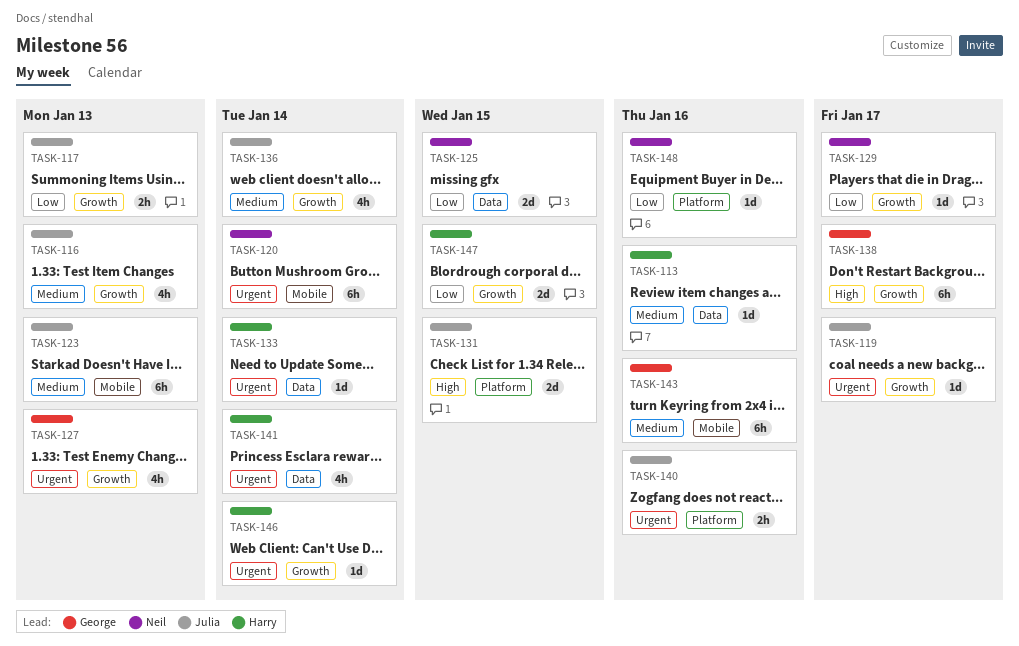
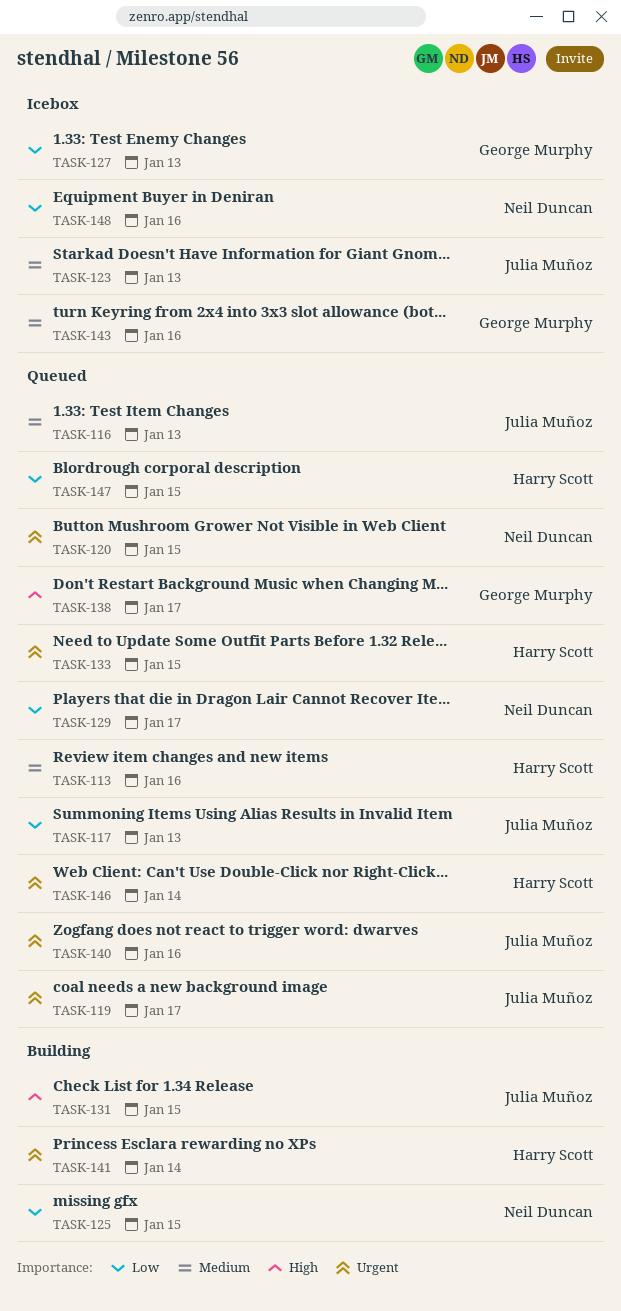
TASK-120, due: Jan 14 -> Jan 15
TASK-127, priority: Urgent -> Low
TASK-133, due: Jan 14 -> Jan 15
TASK-136: present -> none

